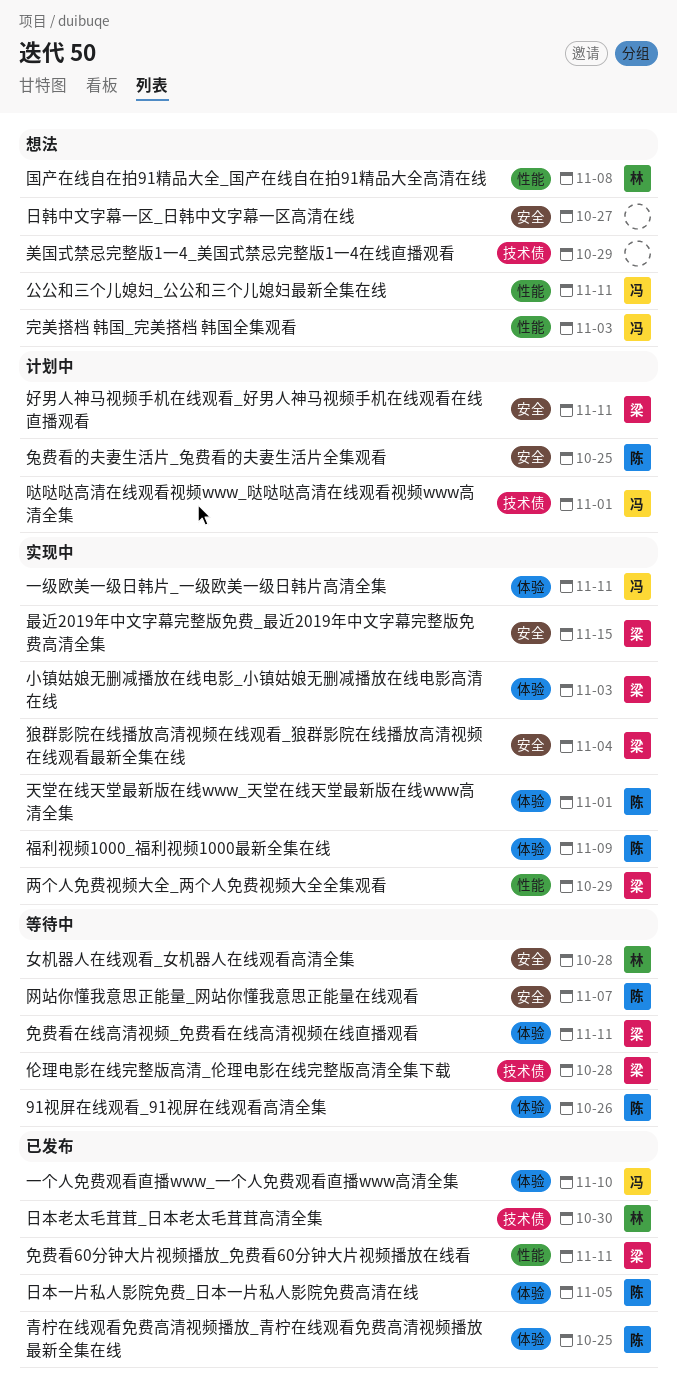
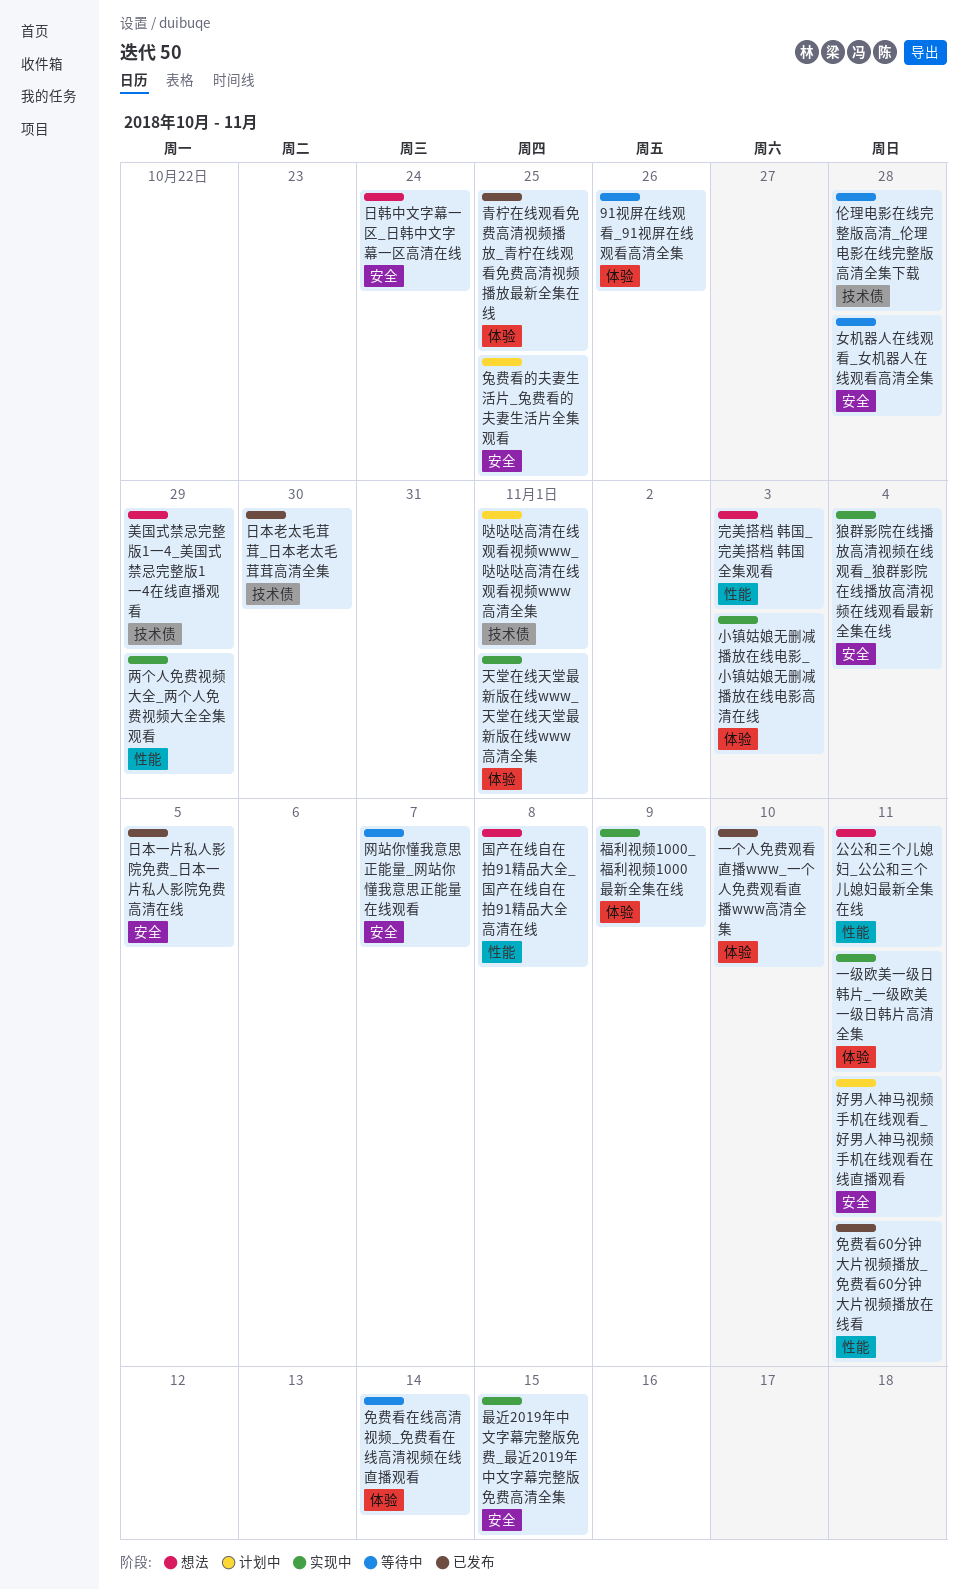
免费看在线高清视频_免费看在线高清视频在线直播观看, due: Nov 11 -> Nov 14
日本一片私人影院免费_日本一片私人影院免费高清在线, label: 体验 -> 安全
日韩中文字幕一区_日韩中文字幕一区高清在线, due: Oct 27 -> Oct 24

